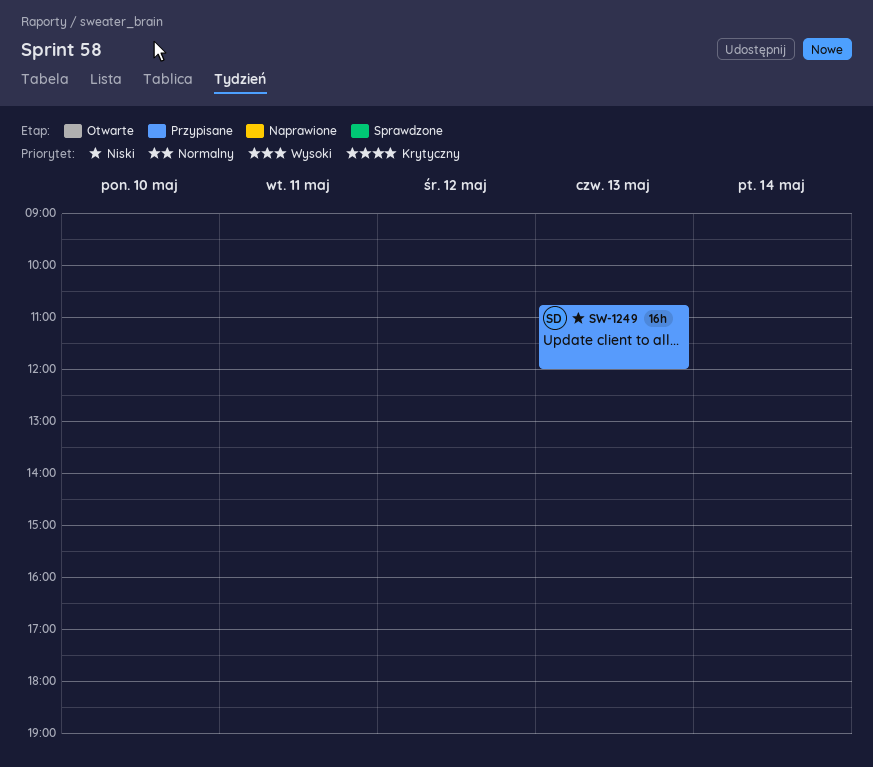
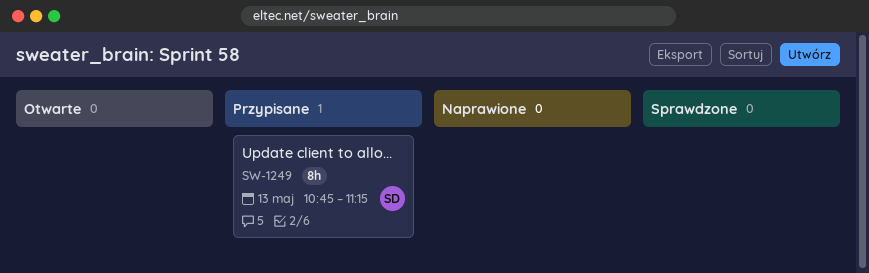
SW-1249, estimate: 16h -> 8h
SW-1249, ends: 12:00 -> 11:15

